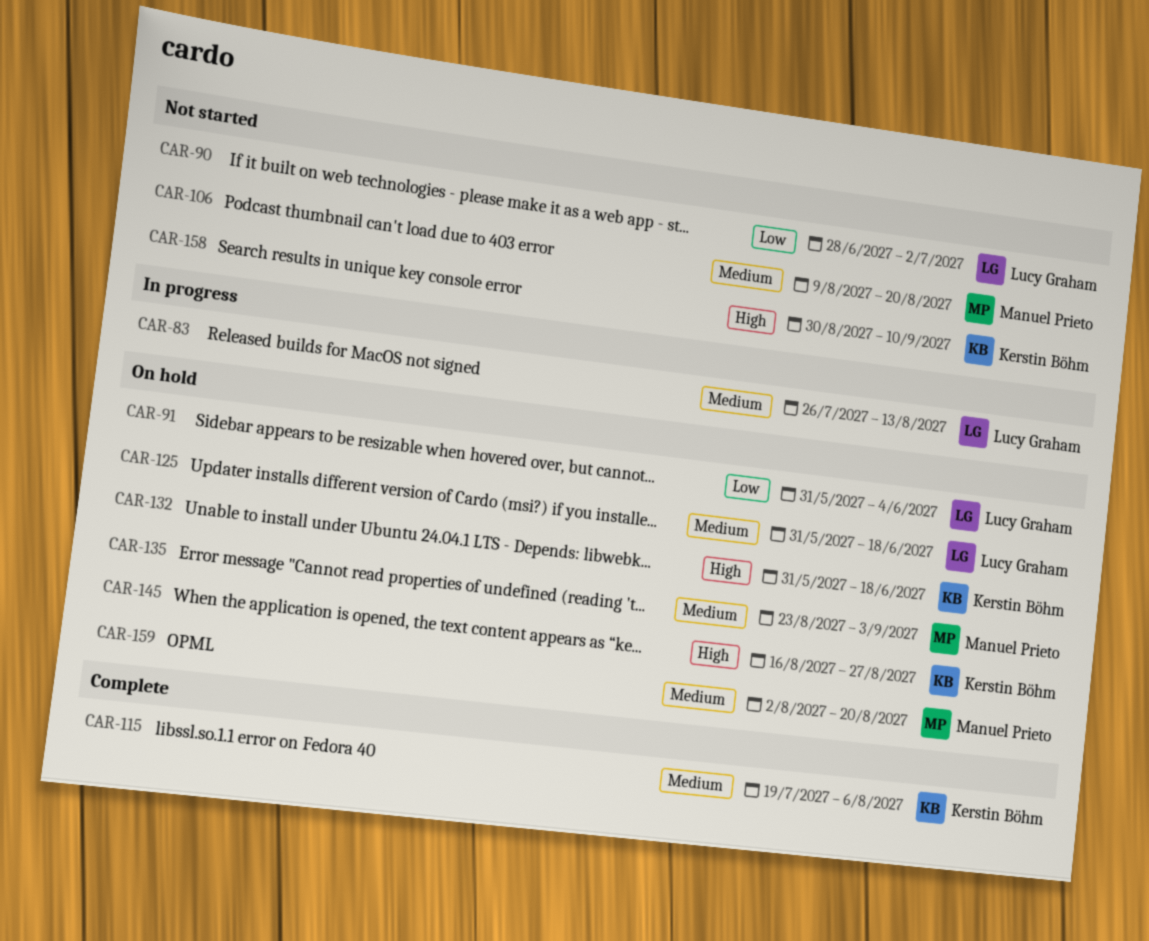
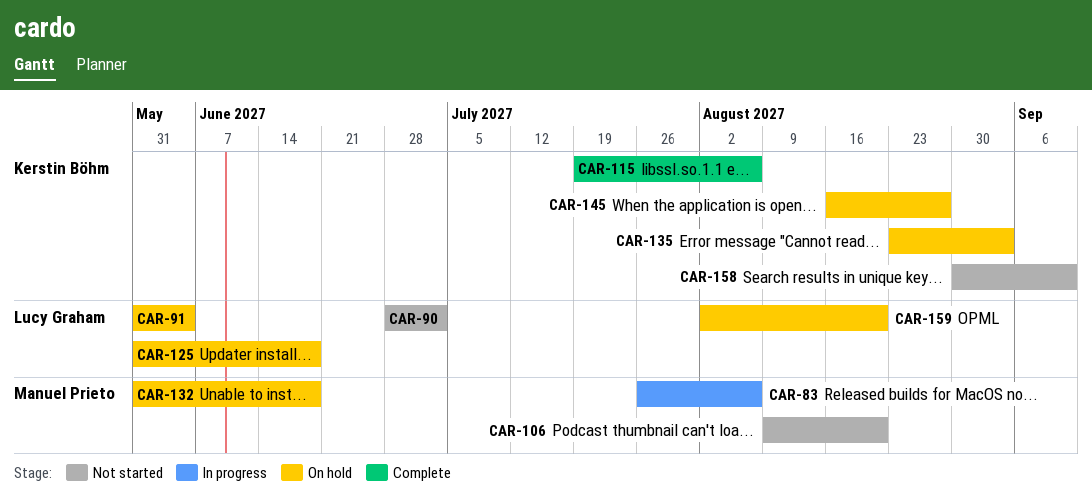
CAR-83, owner: Lucy Graham -> Manuel Prieto
CAR-83, due: Aug 13 -> Aug 6
CAR-132, owner: Kerstin Böhm -> Manuel Prieto
CAR-135, owner: Manuel Prieto -> Kerstin Böhm
CAR-159, owner: Manuel Prieto -> Lucy Graham

